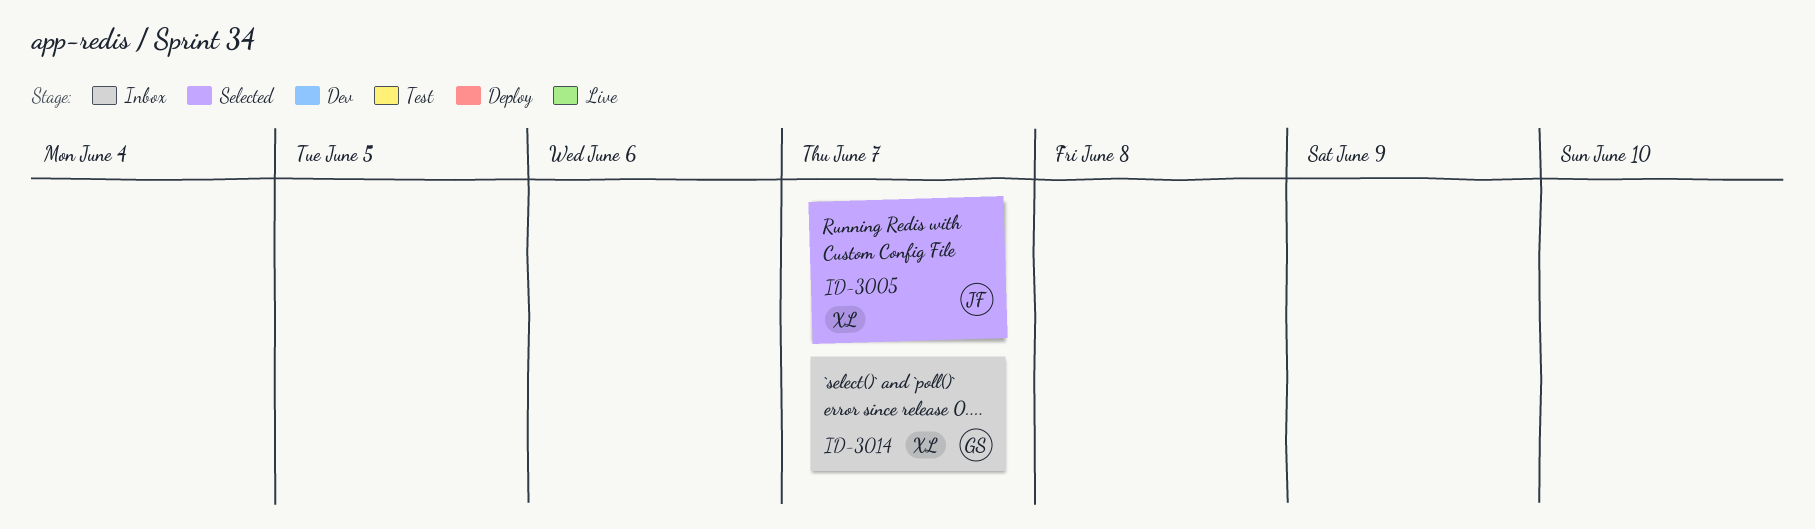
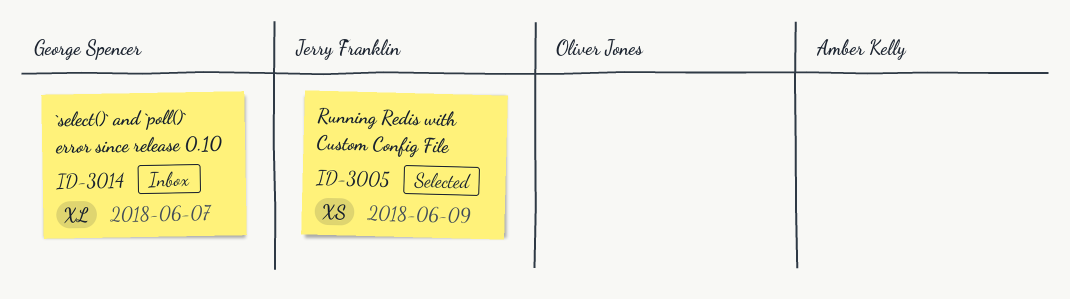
ID-3005, estimate: XL -> XS
ID-3005, due: Jun 7 -> Jun 9

